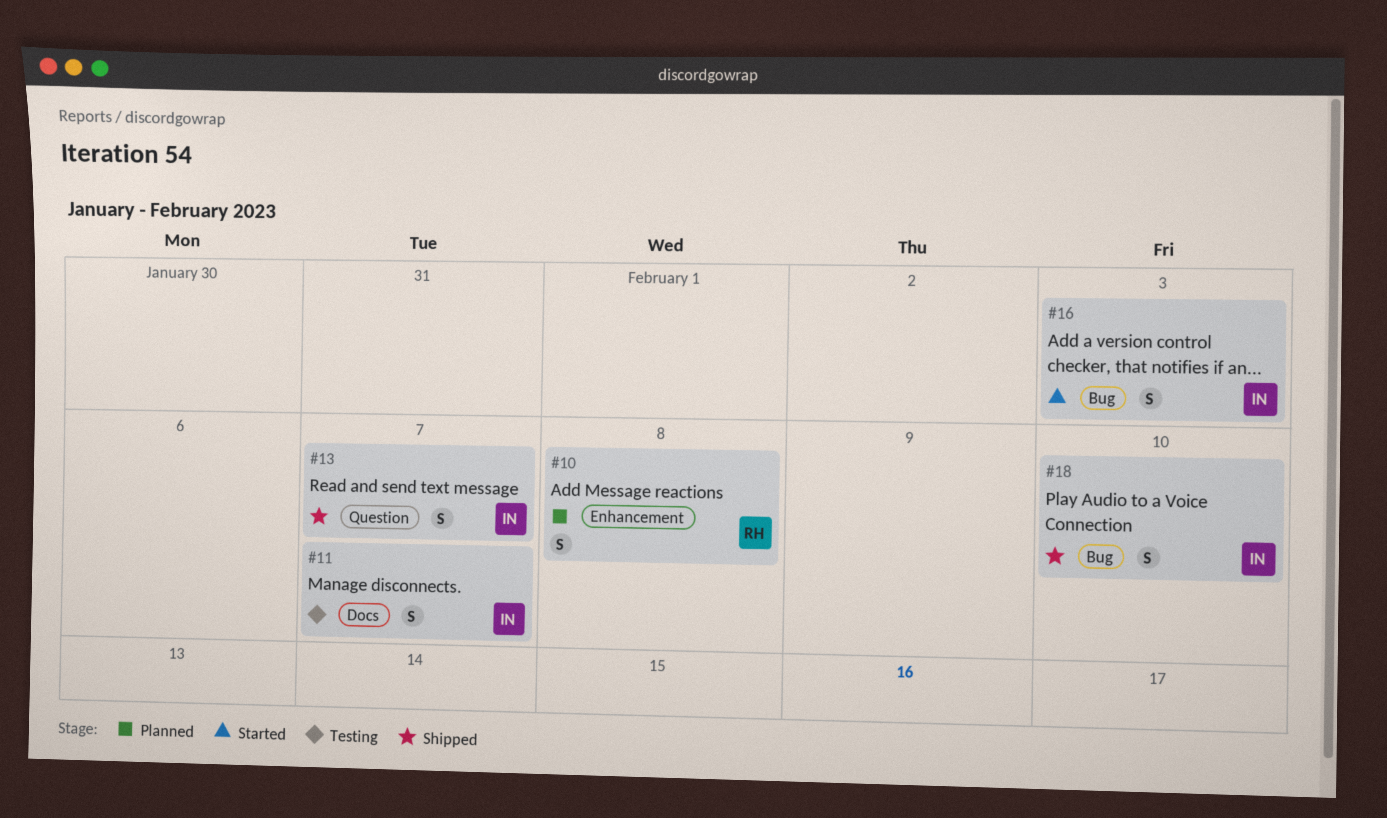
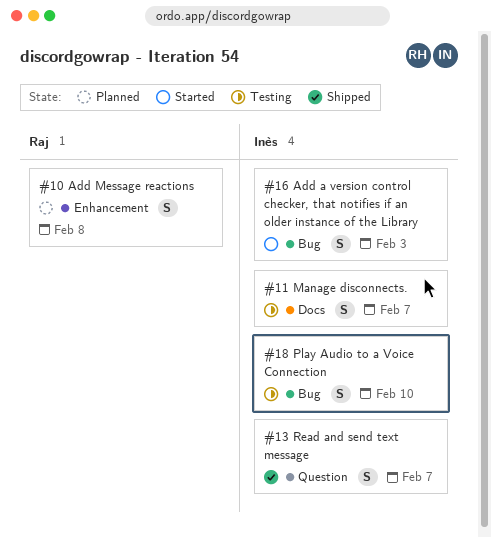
#18, status: Shipped -> Testing

